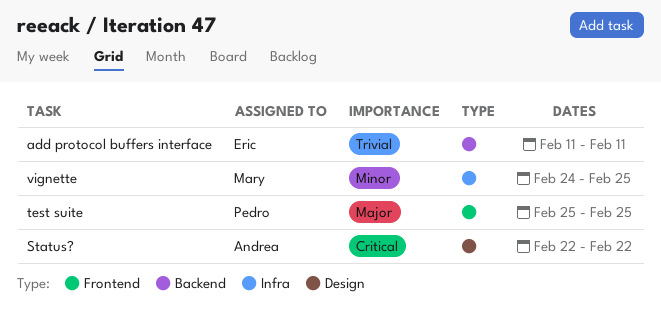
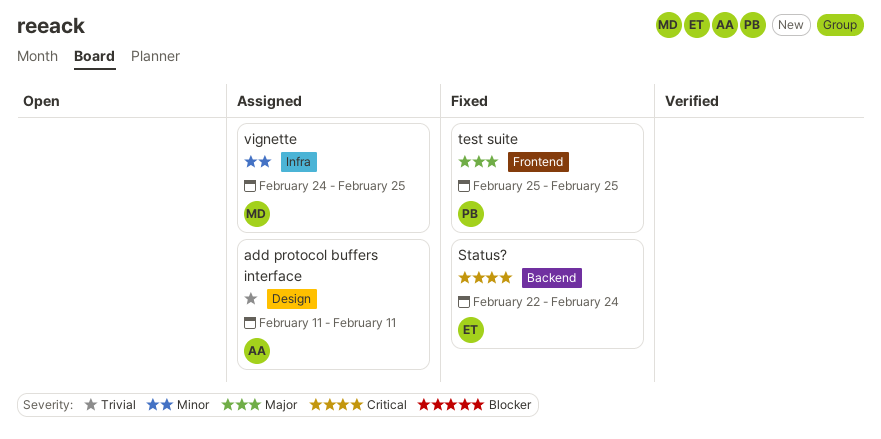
add protocol buffers interface, owner: Eric -> Andrea
add protocol buffers interface, label: Backend -> Design
Status?, owner: Andrea -> Eric
Status?, label: Design -> Backend
Status?, due: Feb 22 -> Feb 24

